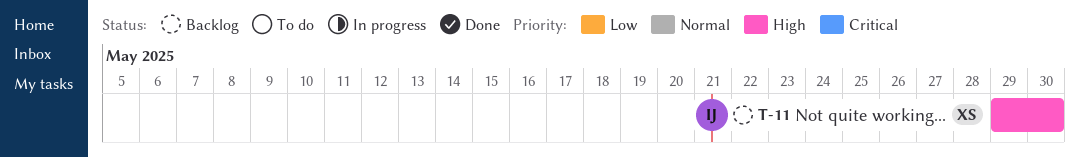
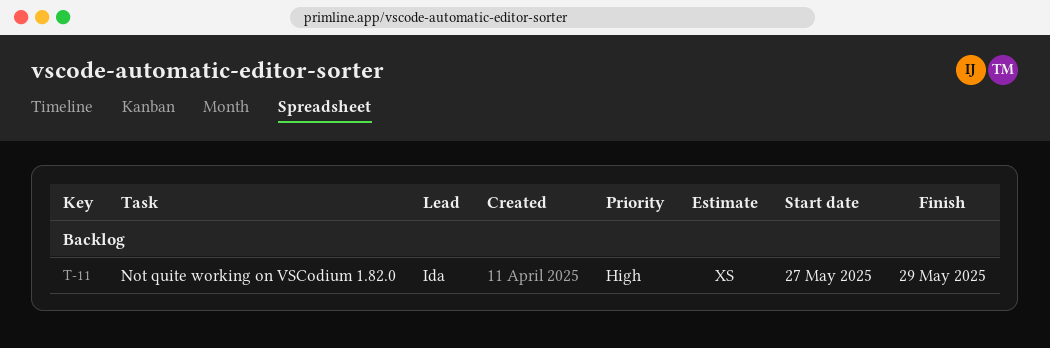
T-11, start: May 29 -> May 27
T-11, due: May 30 -> May 29

